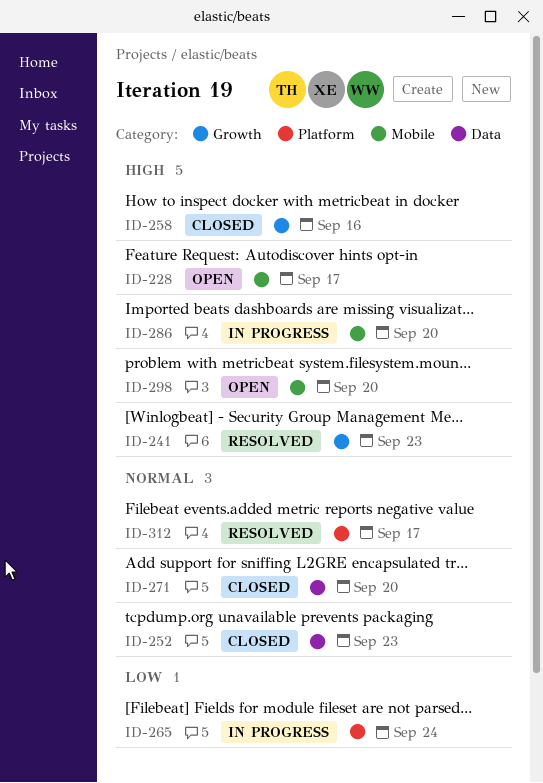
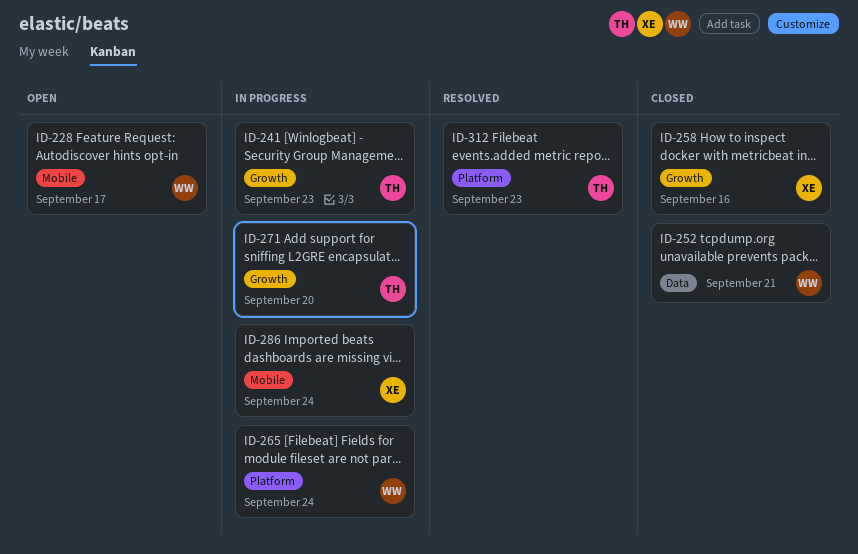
ID-241, status: Resolved -> In progress
ID-252, due: Sep 23 -> Sep 21
ID-271, status: Closed -> In progress
ID-271, label: Data -> Growth
ID-286, due: Sep 20 -> Sep 24
ID-298: present -> none
ID-312, due: Sep 17 -> Sep 23

